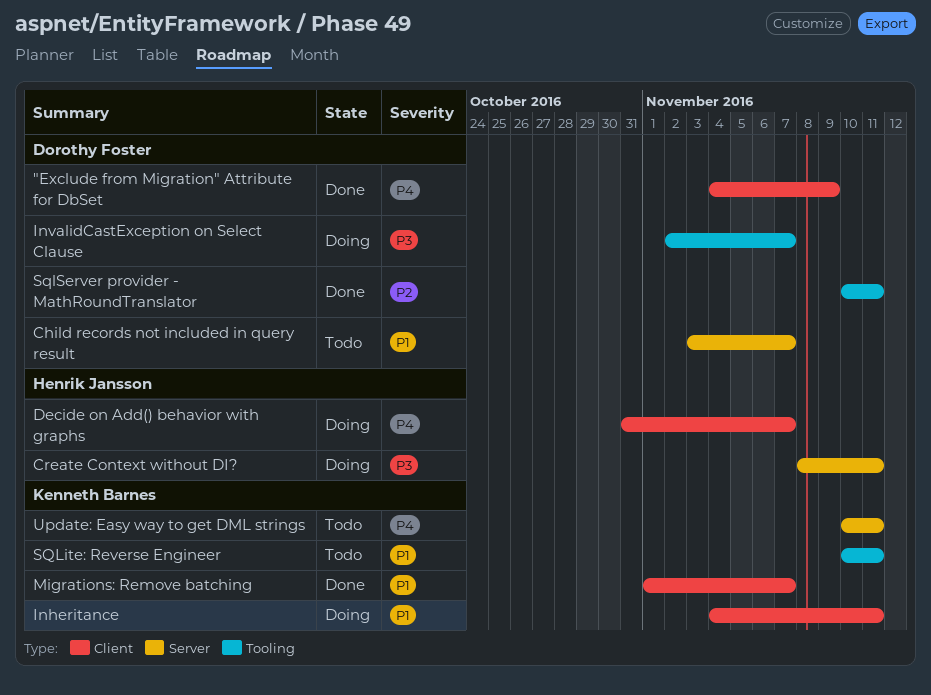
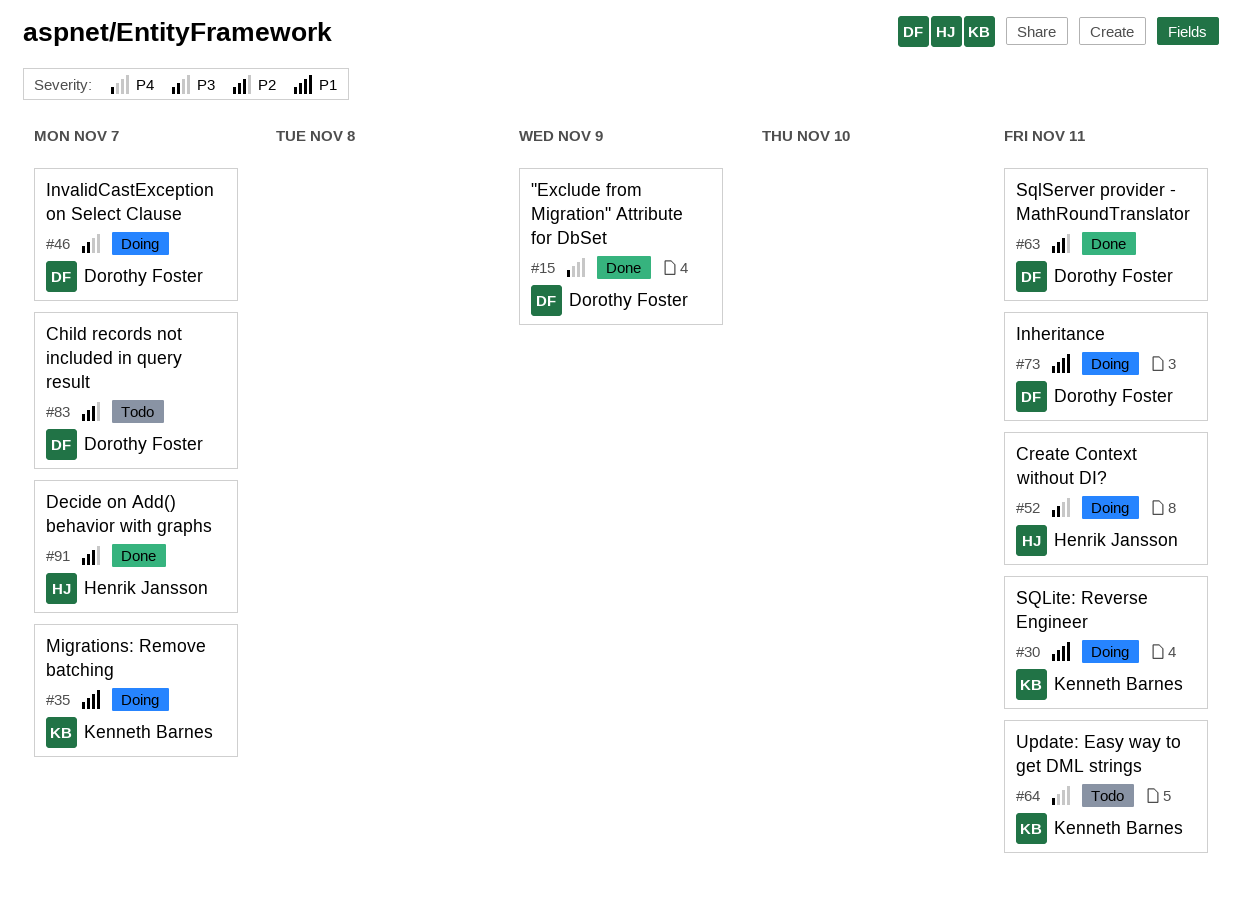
Child records not included in query result, priority: P1 -> P2
Decide on Add() behavior with graphs, status: Doing -> Done
Decide on Add() behavior with graphs, priority: P4 -> P2
Inheritance, owner: Kenneth Barnes -> Dorothy Foster
Migrations: Remove batching, status: Done -> Doing
SQLite: Reverse Engineer, status: Todo -> Doing

